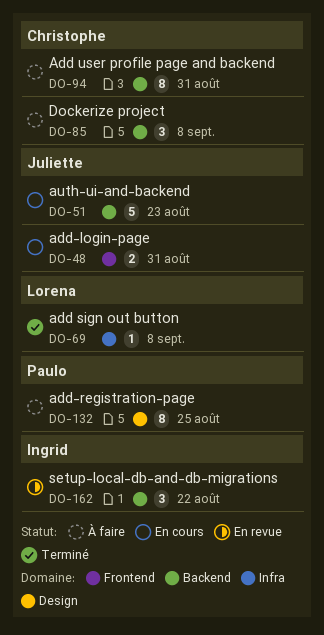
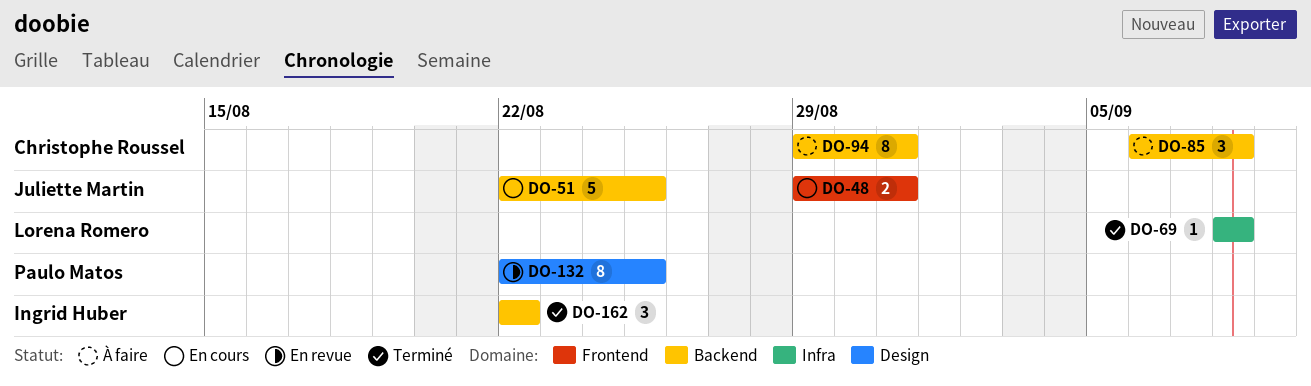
DO-51, due: Aug 23 -> Aug 25
DO-132, status: À faire -> En revue
DO-162, status: En revue -> Terminé

